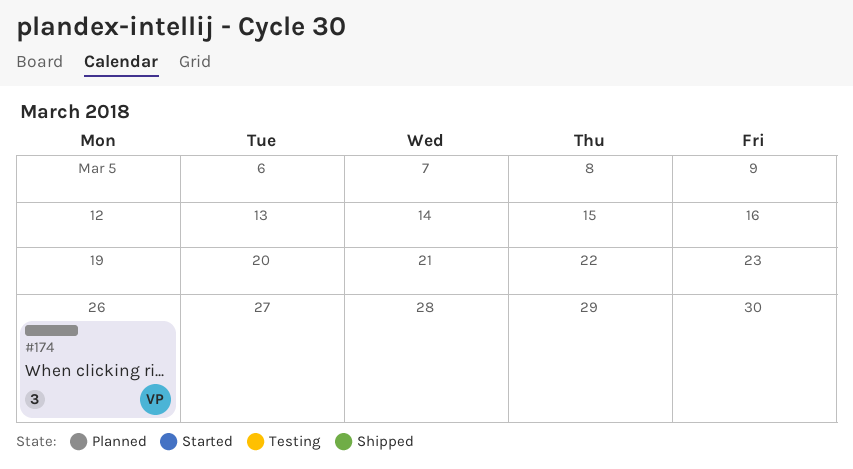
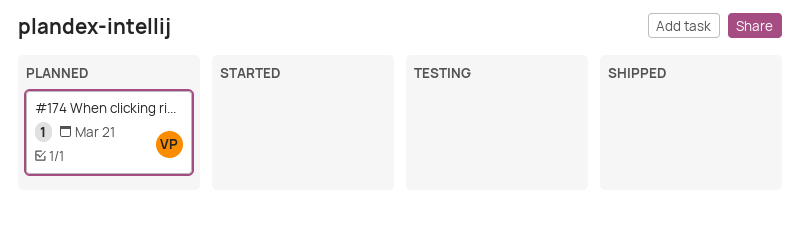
#174, estimate: 3 -> 1
#174, due: Mar 26 -> Mar 21

